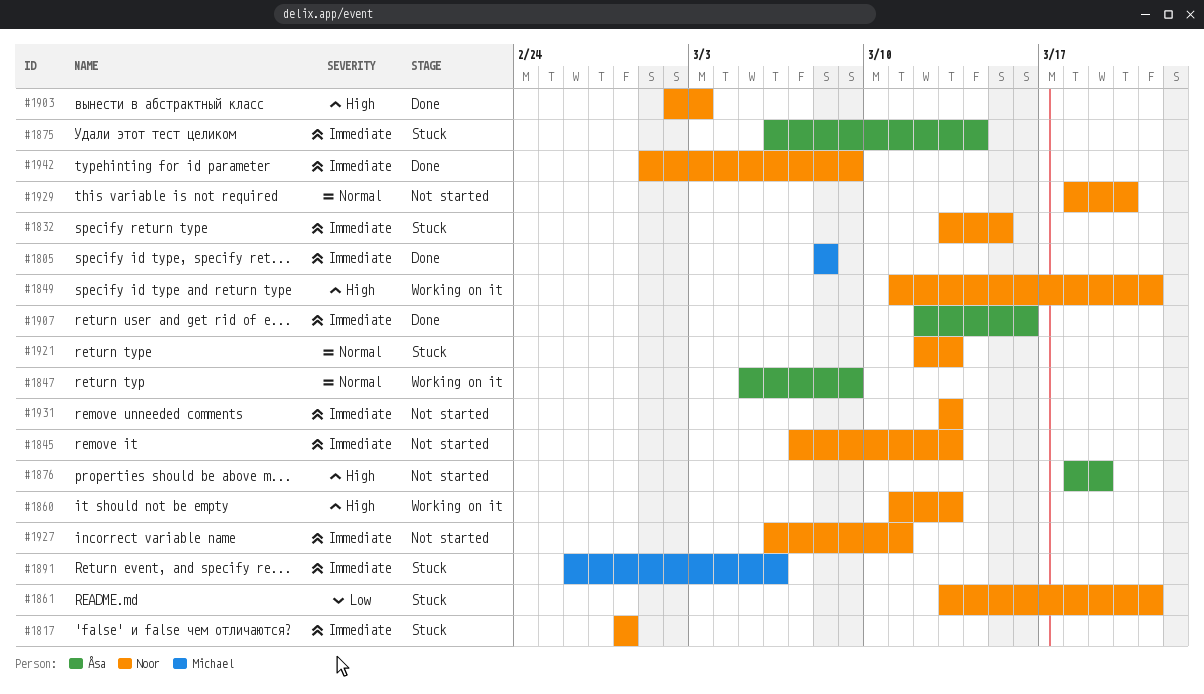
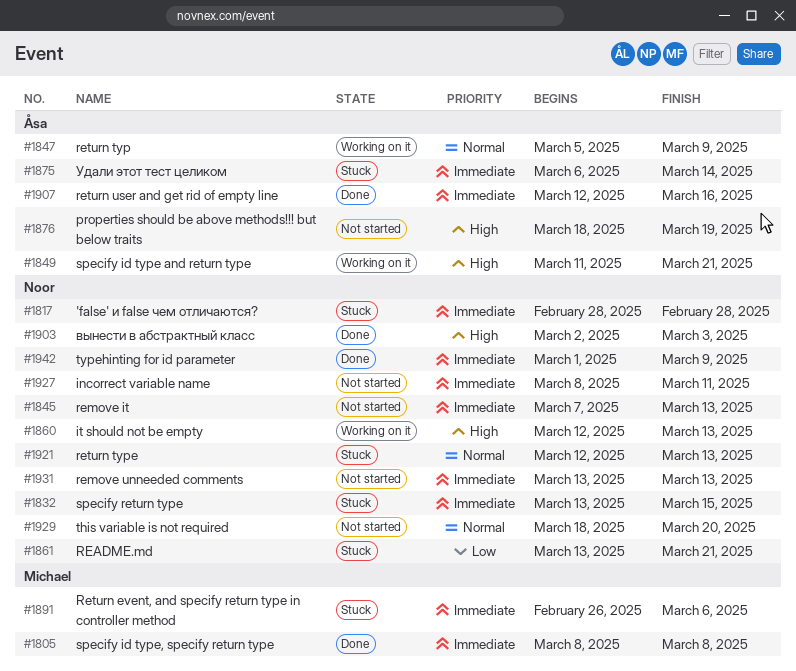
#1849, owner: Noor -> Åsa
#1860, start: Mar 11 -> Mar 12
#1927, start: Mar 6 -> Mar 8

